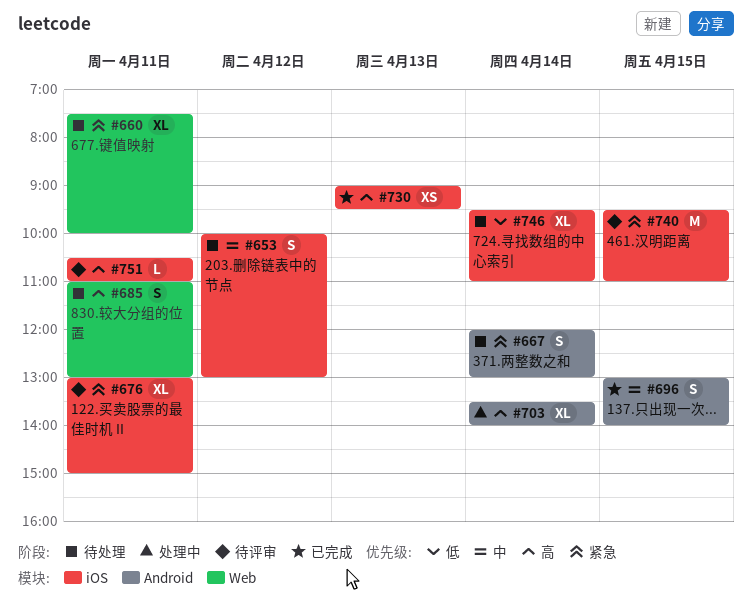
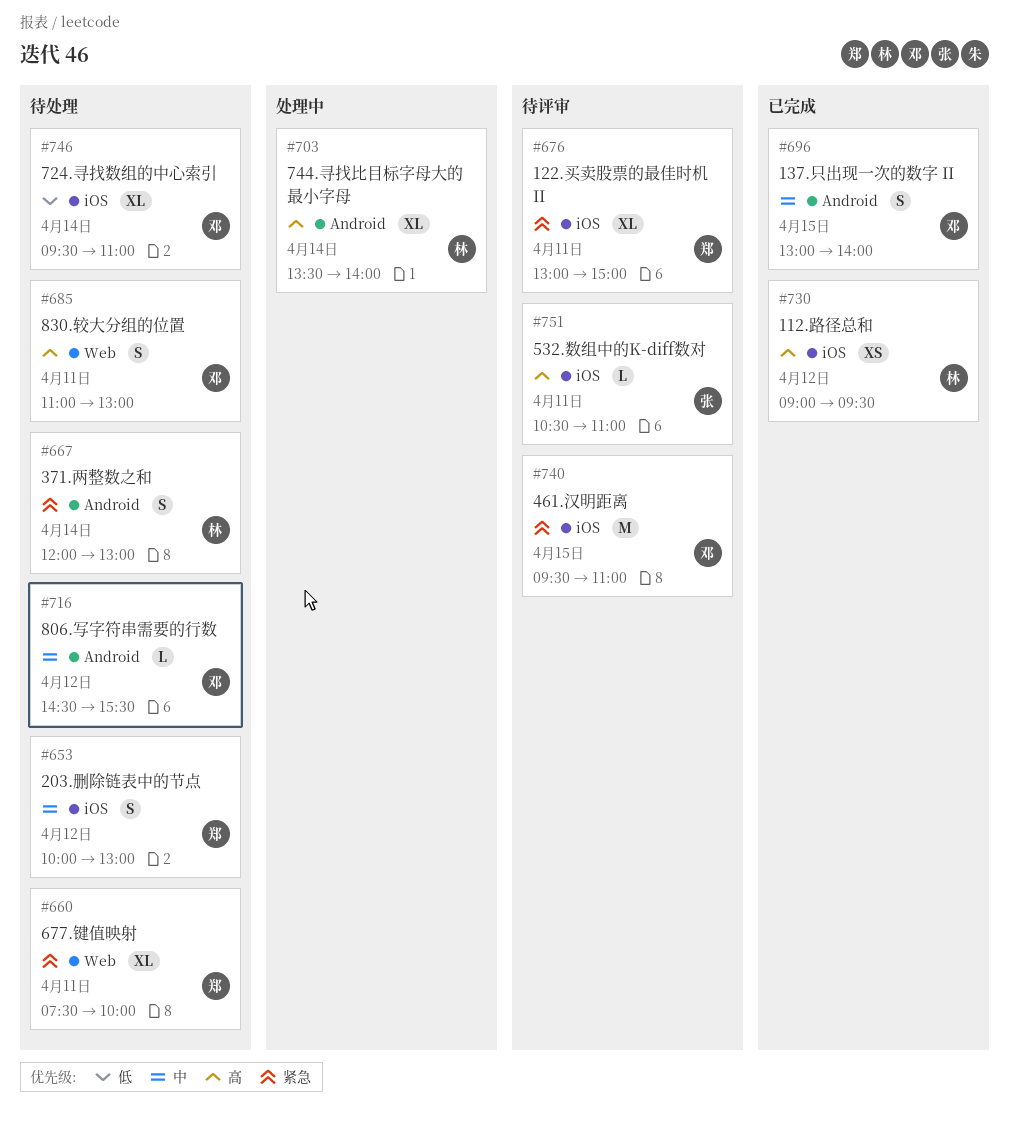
#716: none -> present
#730, day: Apr 13 -> Apr 12

